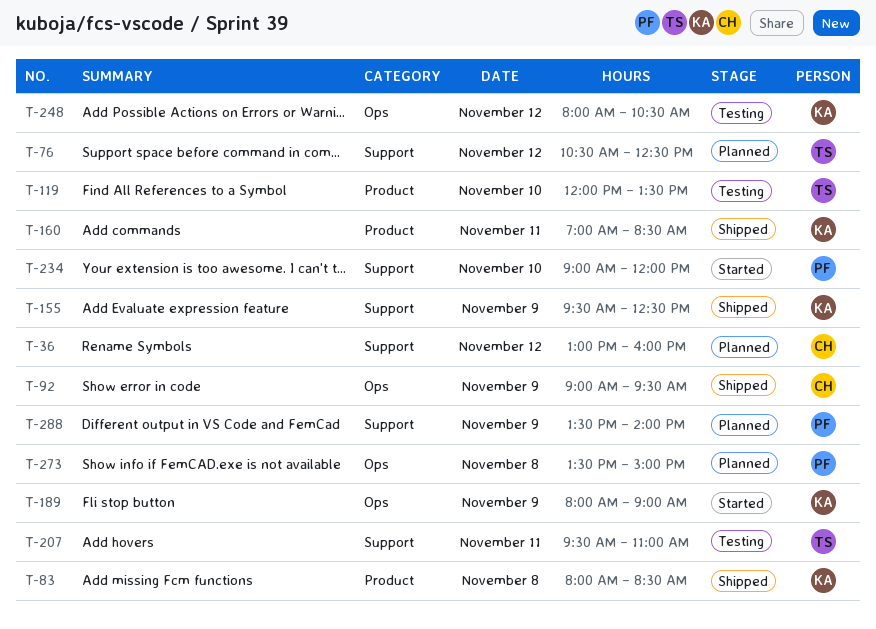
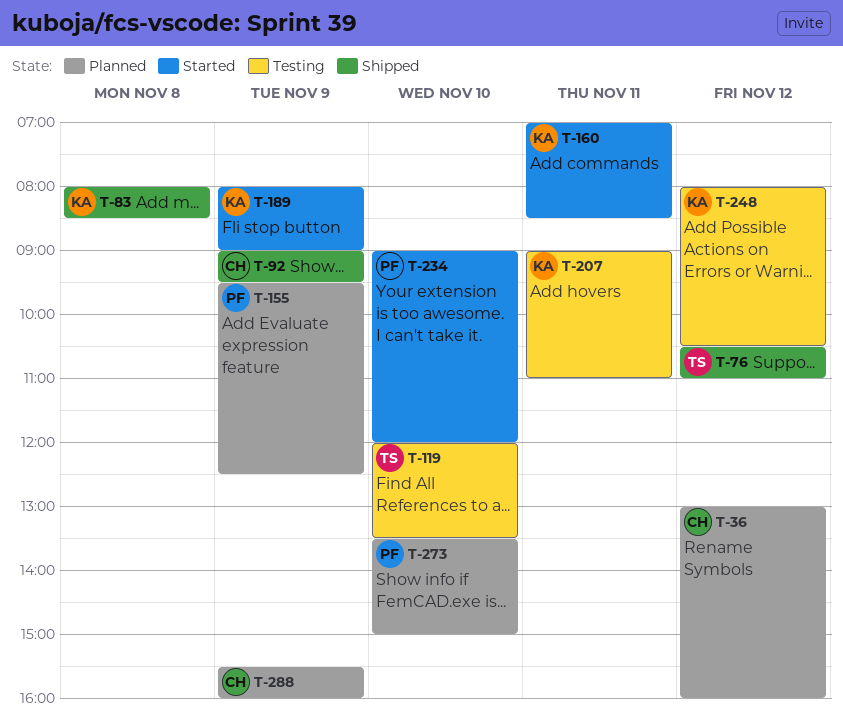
T-76, status: Planned -> Shipped
T-76, ends: 12:30 -> 11:00
T-155, status: Shipped -> Planned
T-155, owner: KA -> PF
T-160, status: Shipped -> Started
T-207, owner: TS -> KA
T-207, begins: 09:30 -> 09:00
T-273, day: Nov 8 -> Nov 10
T-288, owner: PF -> CH
T-288, begins: 13:30 -> 15:30
T-288, ends: 14:00 -> 16:00

